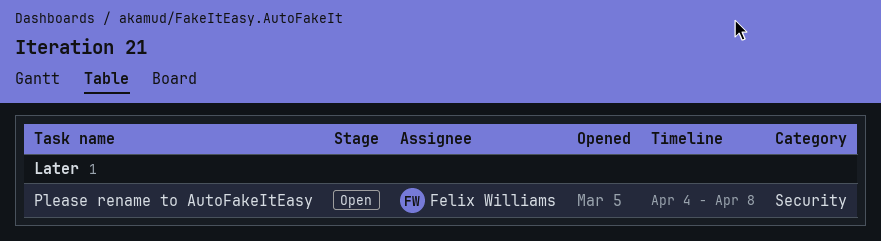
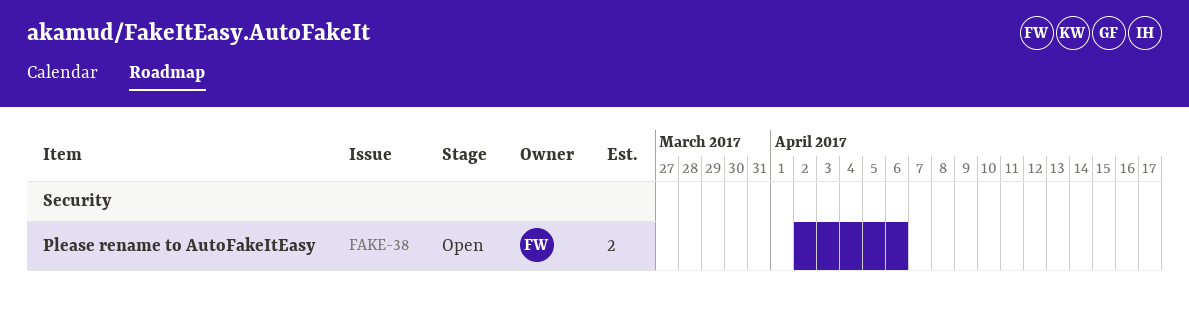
Please rename to AutoFakeItEasy, start: Apr 4 -> Apr 2
Please rename to AutoFakeItEasy, due: Apr 8 -> Apr 6

